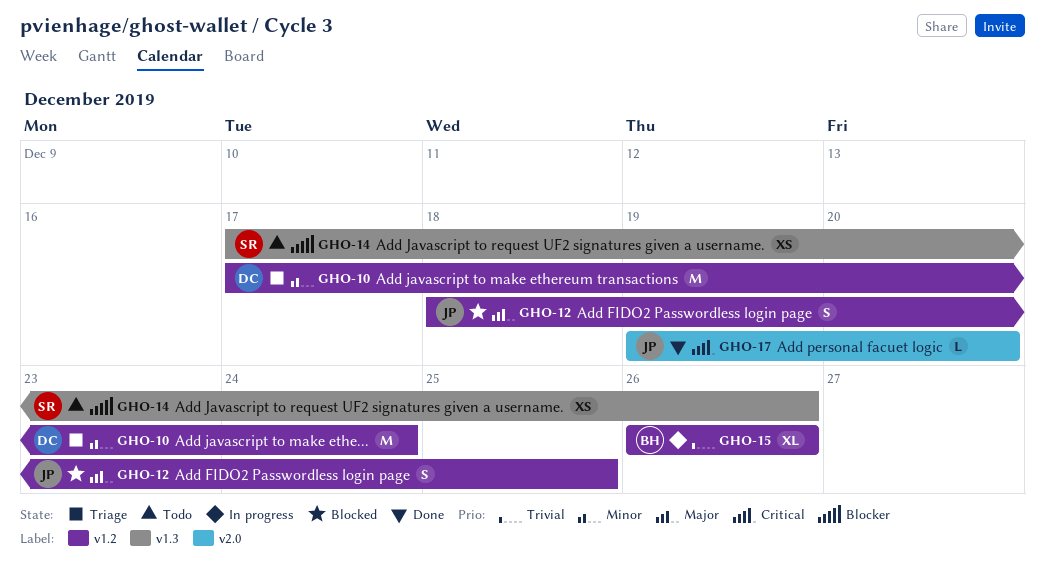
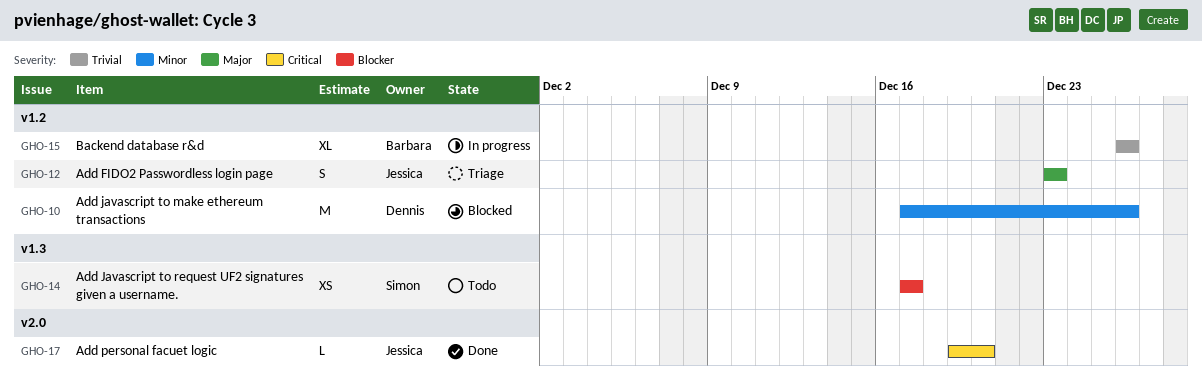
GHO-10, status: Triage -> Blocked
GHO-10, due: Dec 24 -> Dec 26
GHO-12, status: Blocked -> Triage
GHO-12, start: Dec 18 -> Dec 23
GHO-12, due: Dec 25 -> Dec 23
GHO-14, due: Dec 26 -> Dec 17

